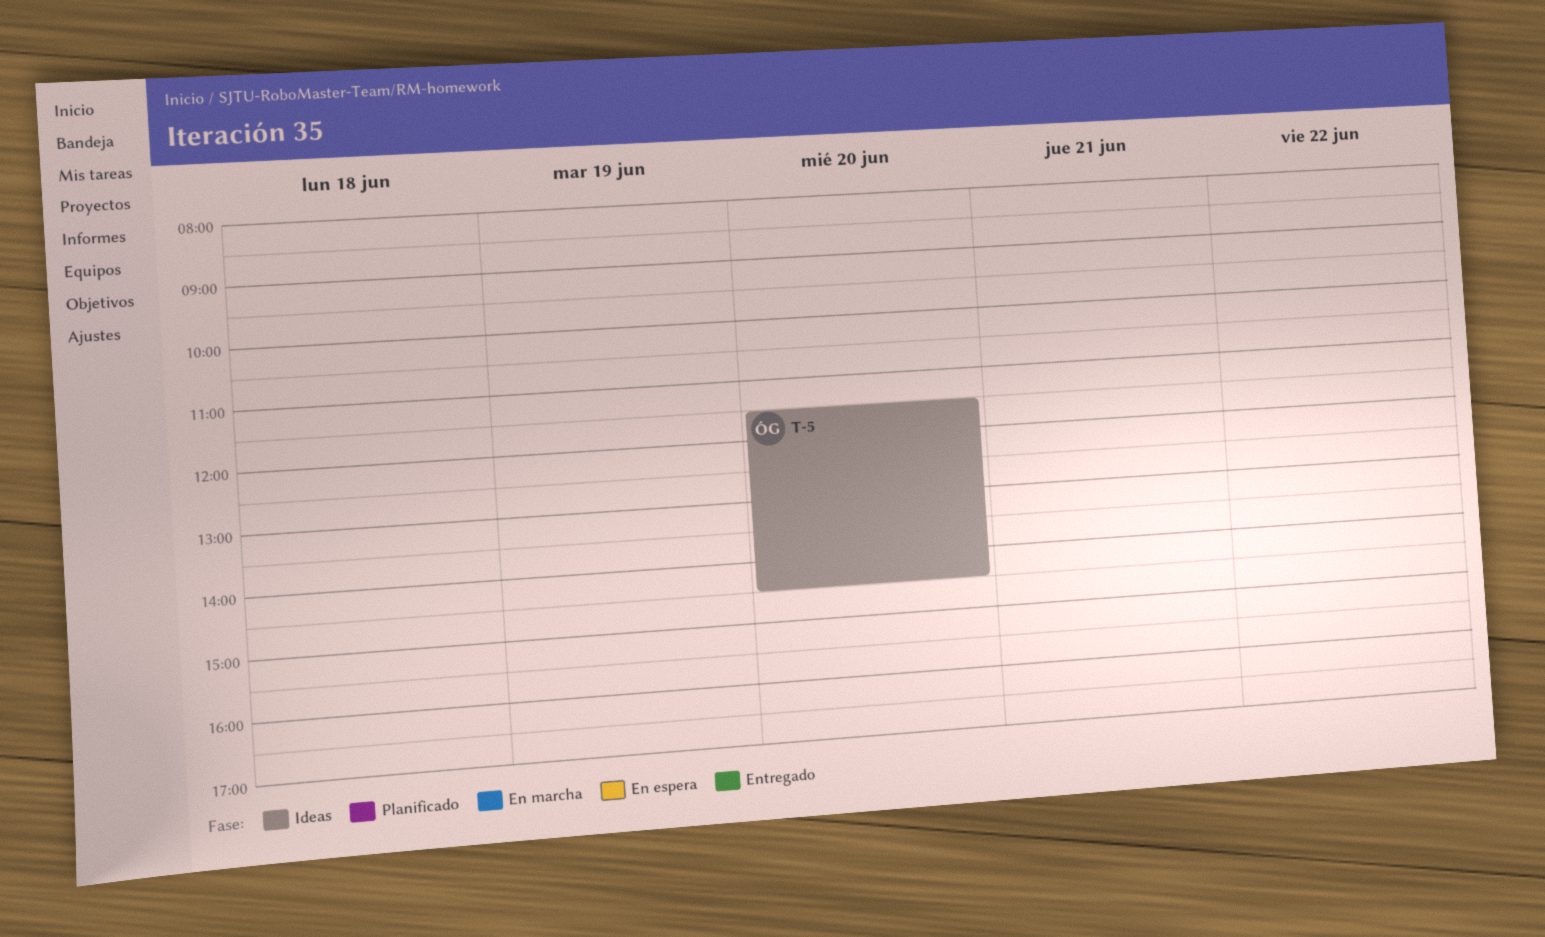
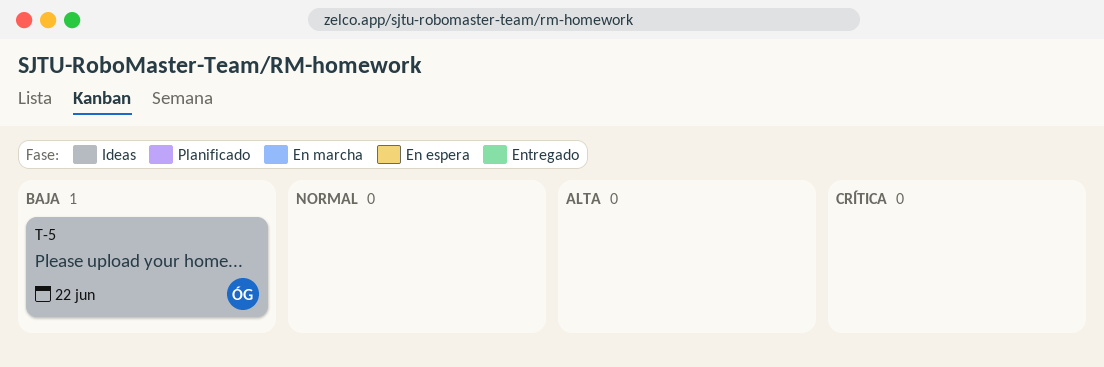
T-5, day: Jun 20 -> Jun 22

